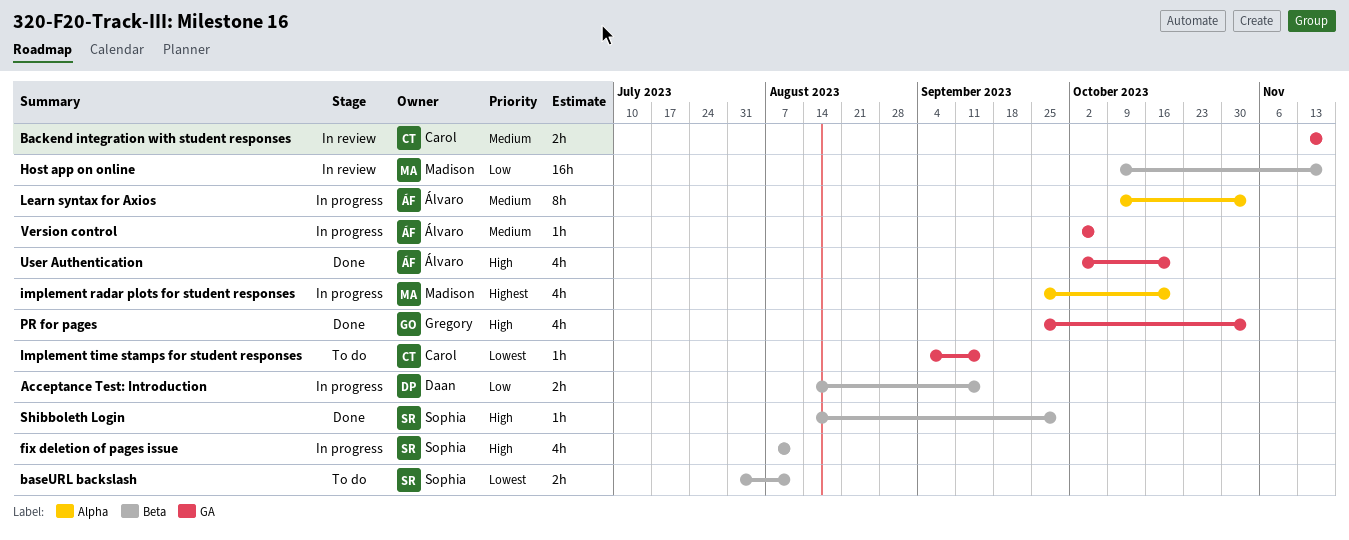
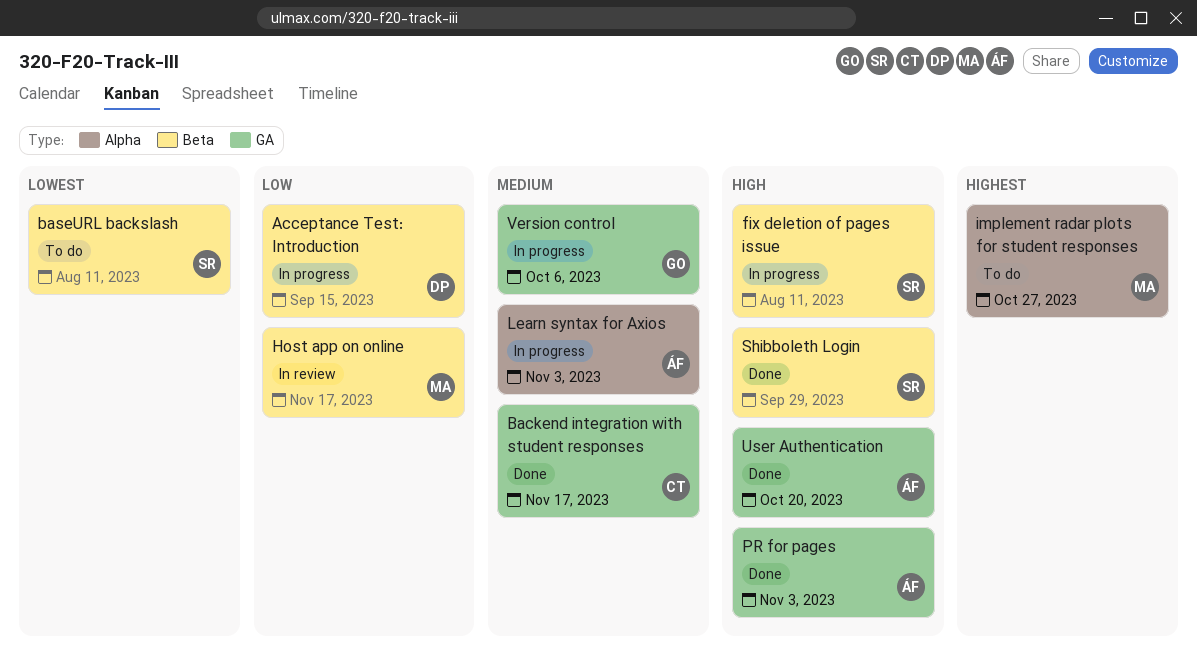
Backend integration with student responses, status: In review -> Done
implement radar plots for student responses, status: In progress -> To do
implement radar plots for student responses, due: Oct 20 -> Oct 27
Implement time stamps for student responses: present -> none
PR for pages, owner: Gregory -> Álvaro
Version control, owner: Álvaro -> Gregory

